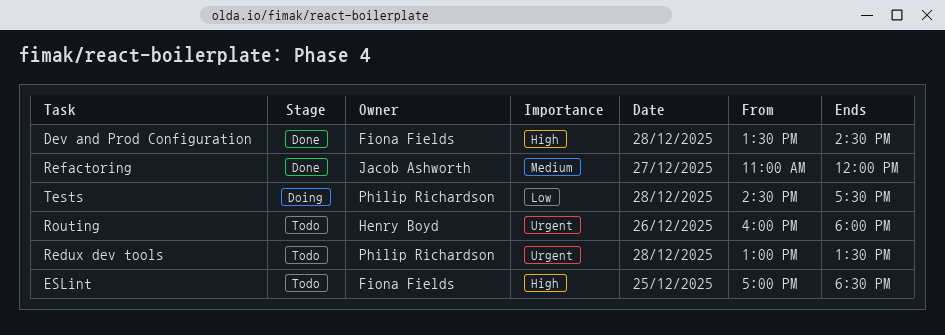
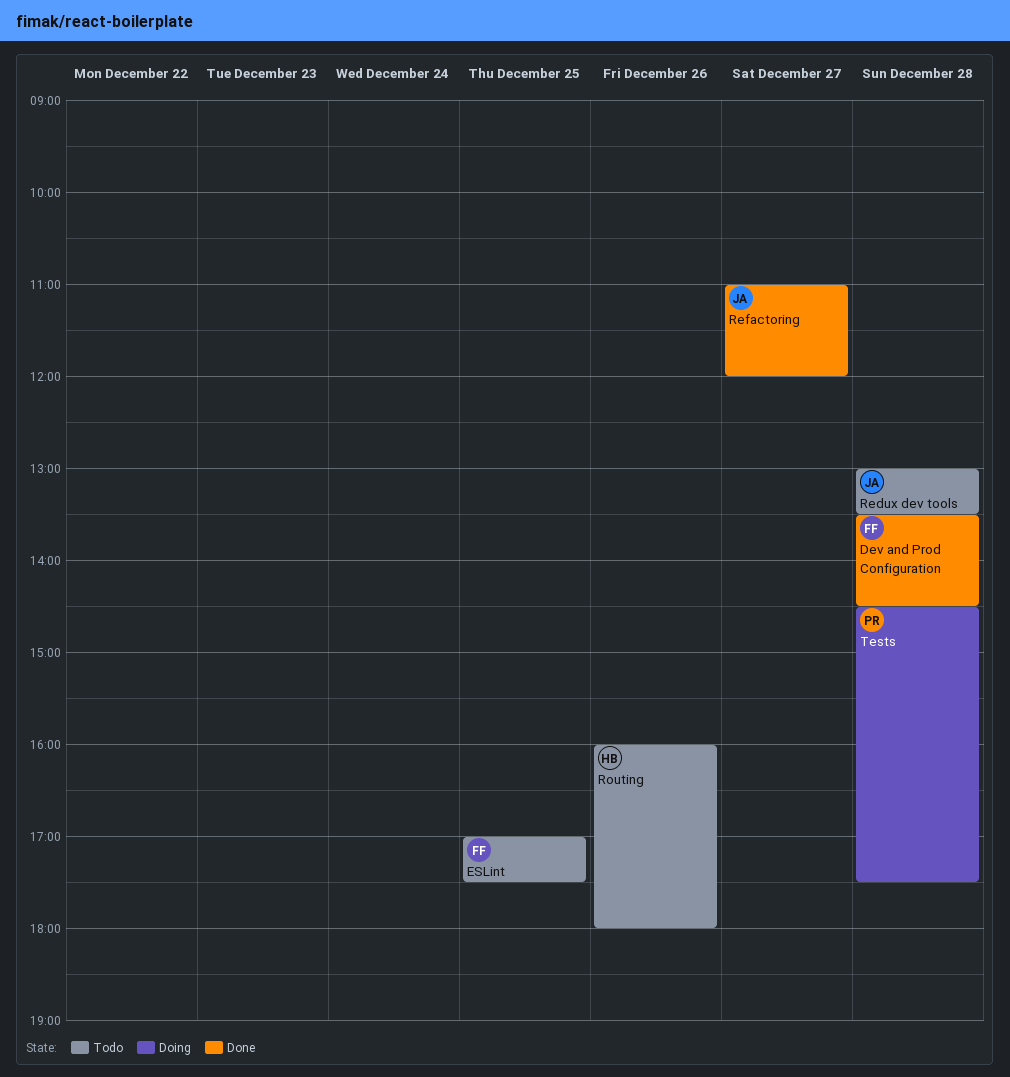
ESLint, ends: 18:30 -> 17:30
Redux dev tools, owner: Philip Richardson -> Jacob Ashworth

